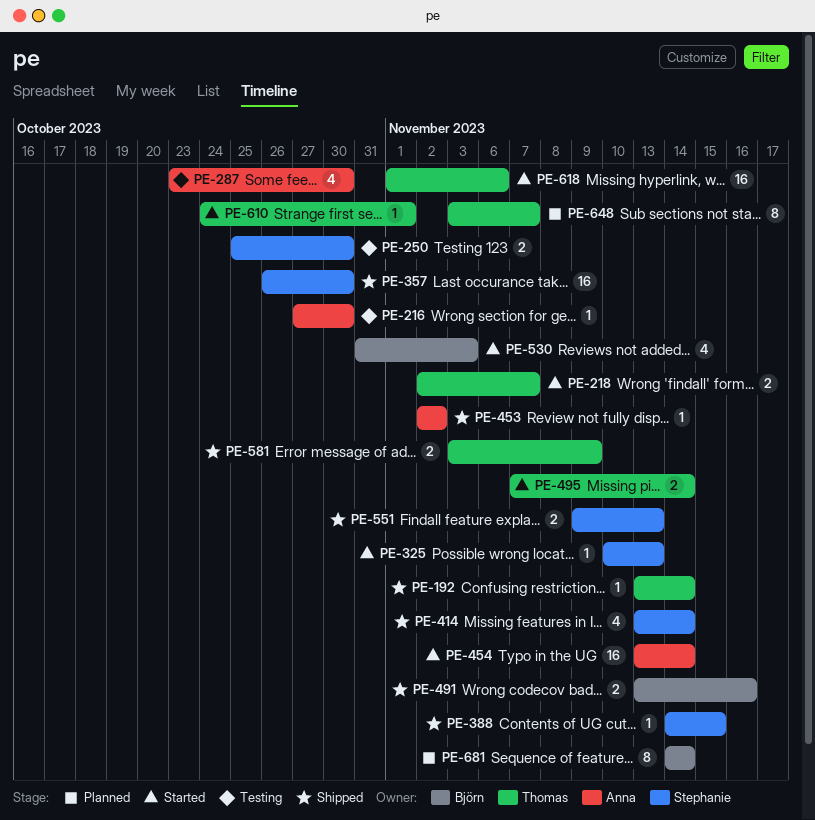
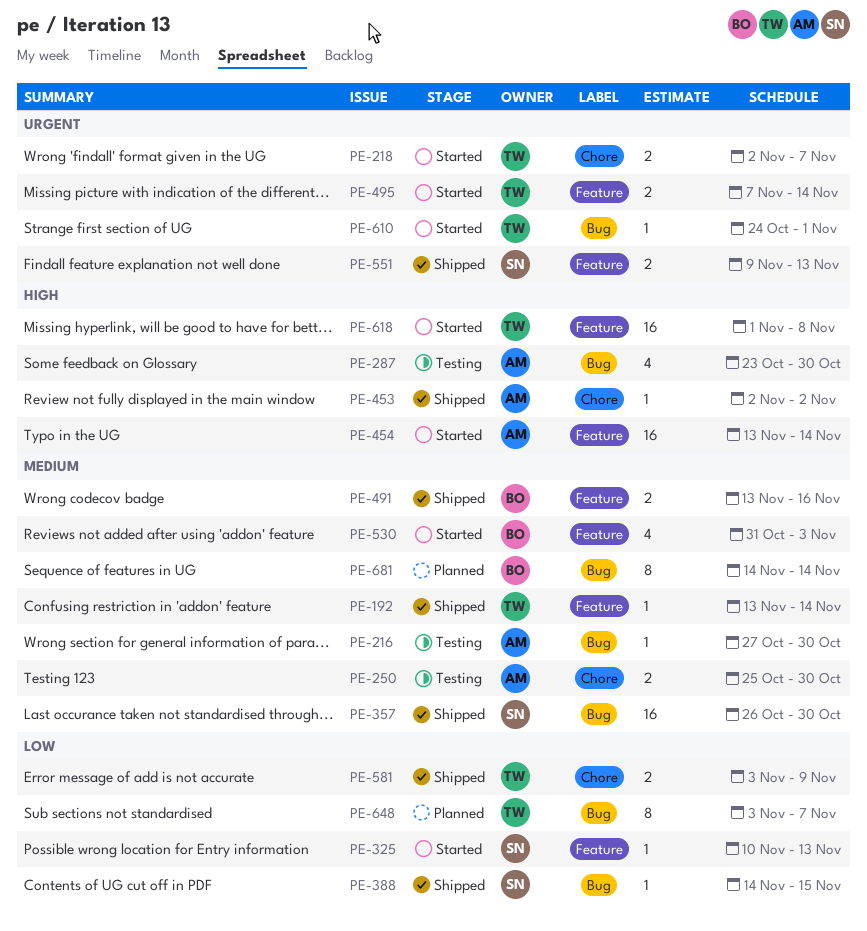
PE-250, owner: Stephanie -> Anna
PE-414: present -> none
PE-618, due: Nov 6 -> Nov 8

